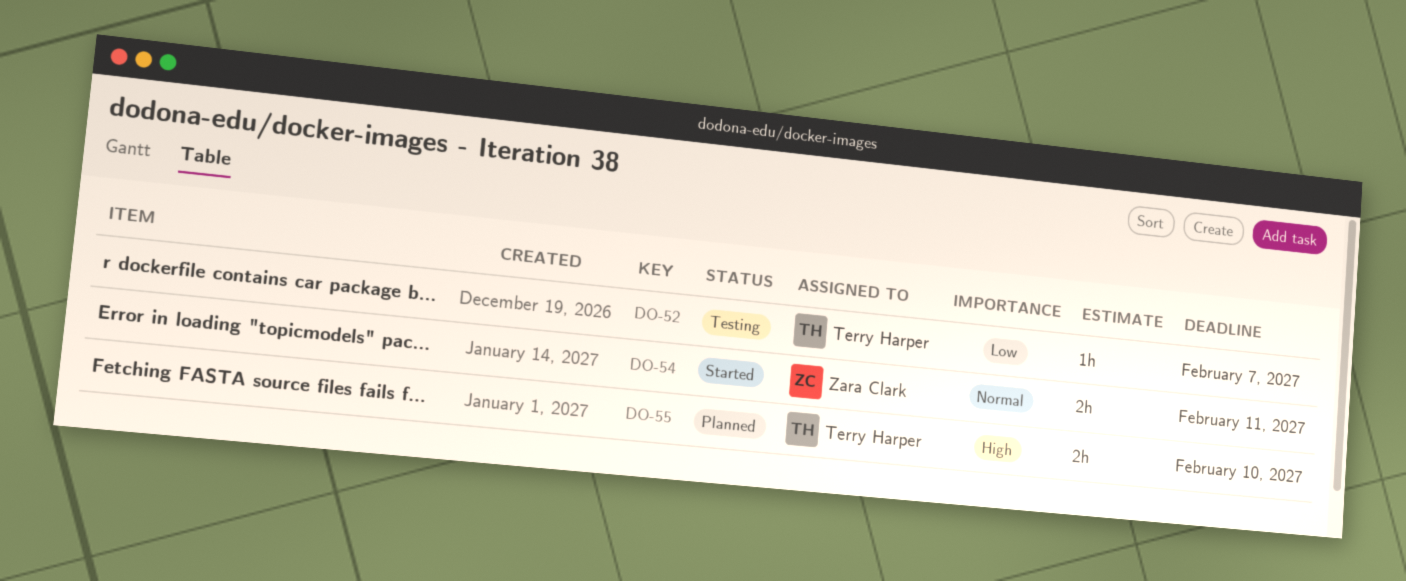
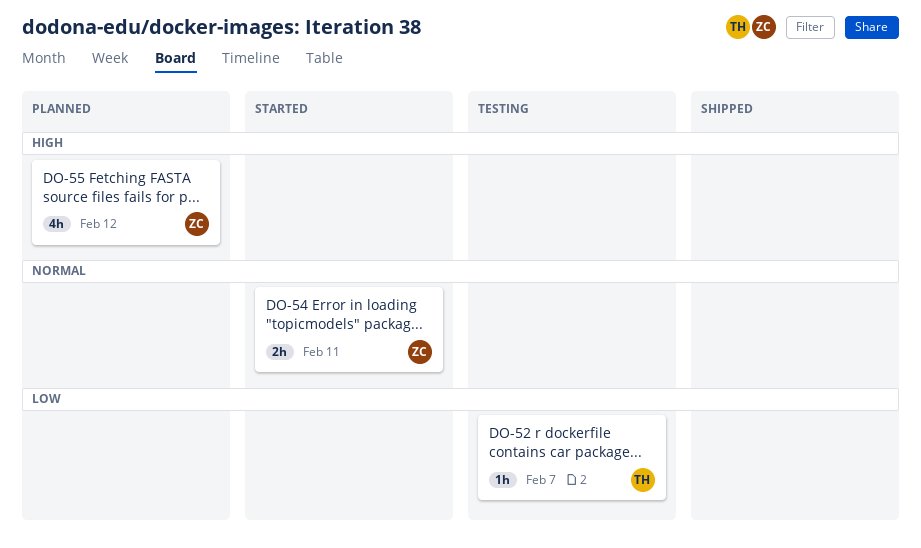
DO-55, owner: Terry Harper -> Zara Clark
DO-55, estimate: 2h -> 4h
DO-55, due: Feb 10 -> Feb 12

